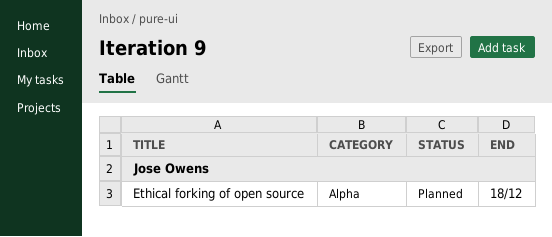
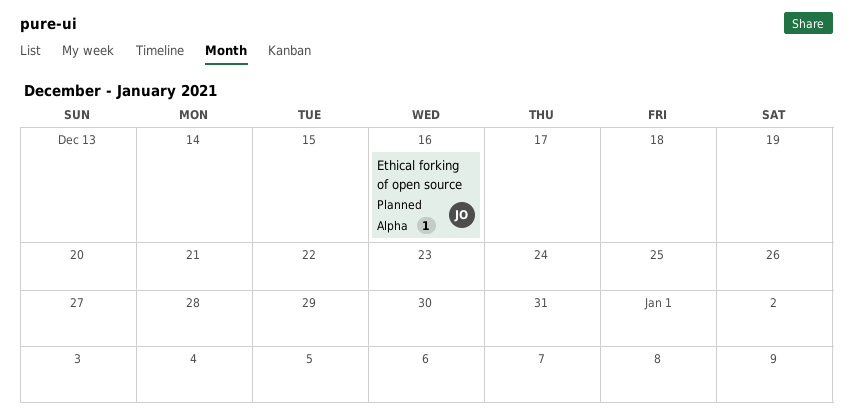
Ethical forking of open source, due: Dec 18 -> Dec 16

